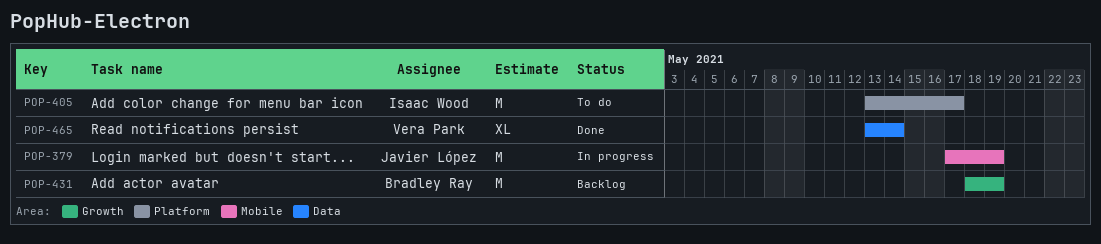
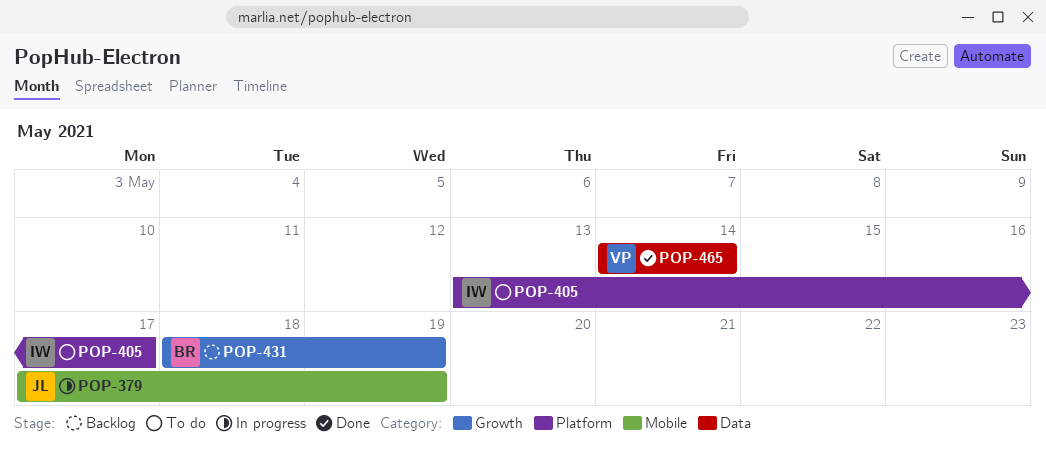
POP-465, start: May 13 -> May 14

